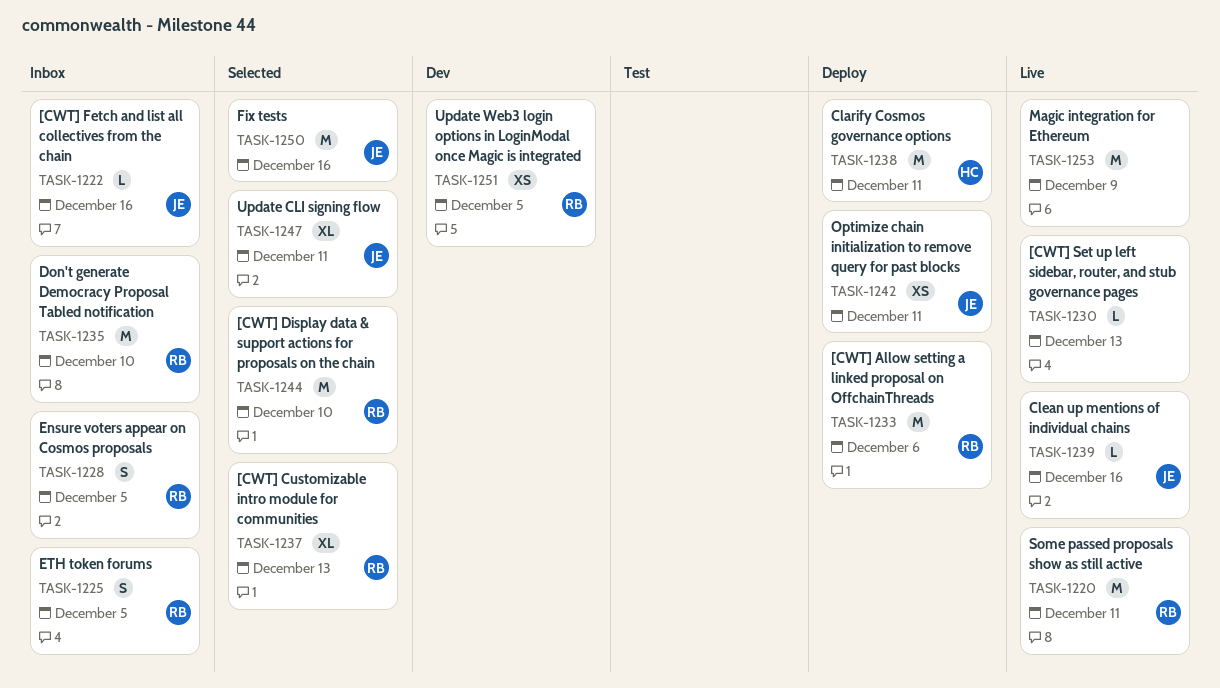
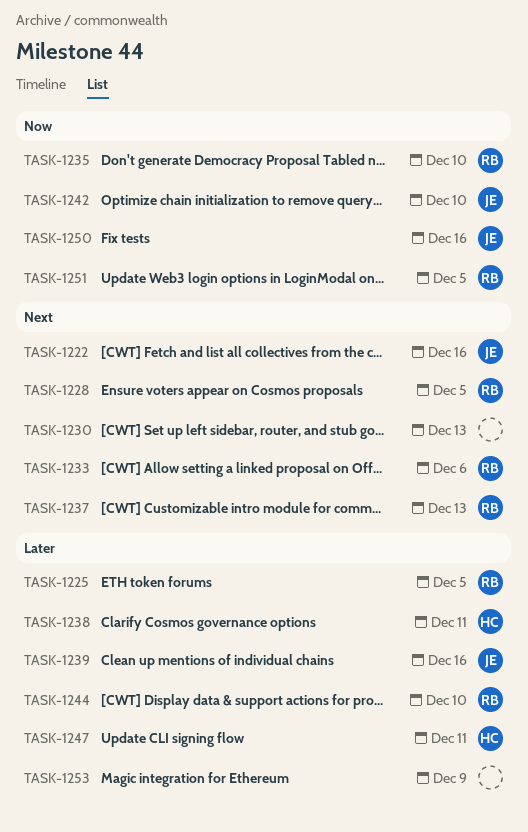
TASK-1220: present -> none
TASK-1242, due: Dec 11 -> Dec 10
TASK-1247, owner: JE -> HC

